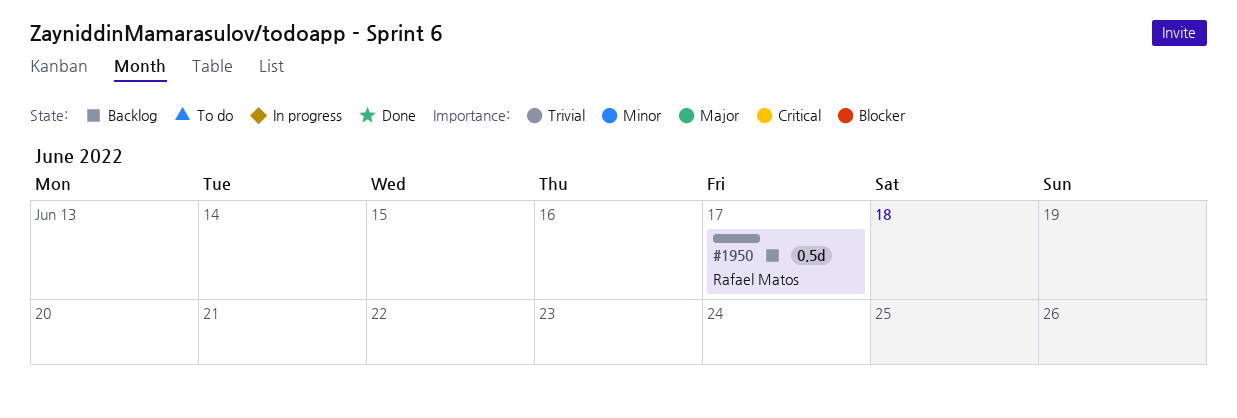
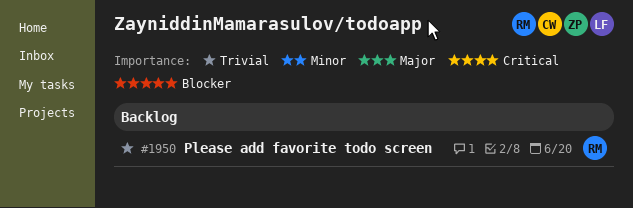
#1950, due: Jun 17 -> Jun 20

